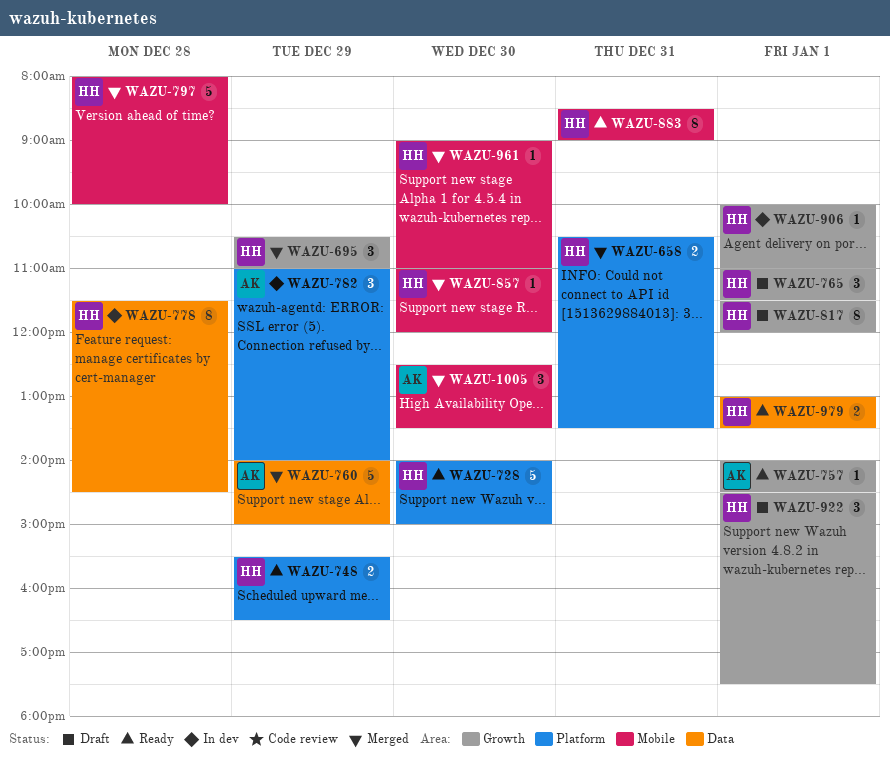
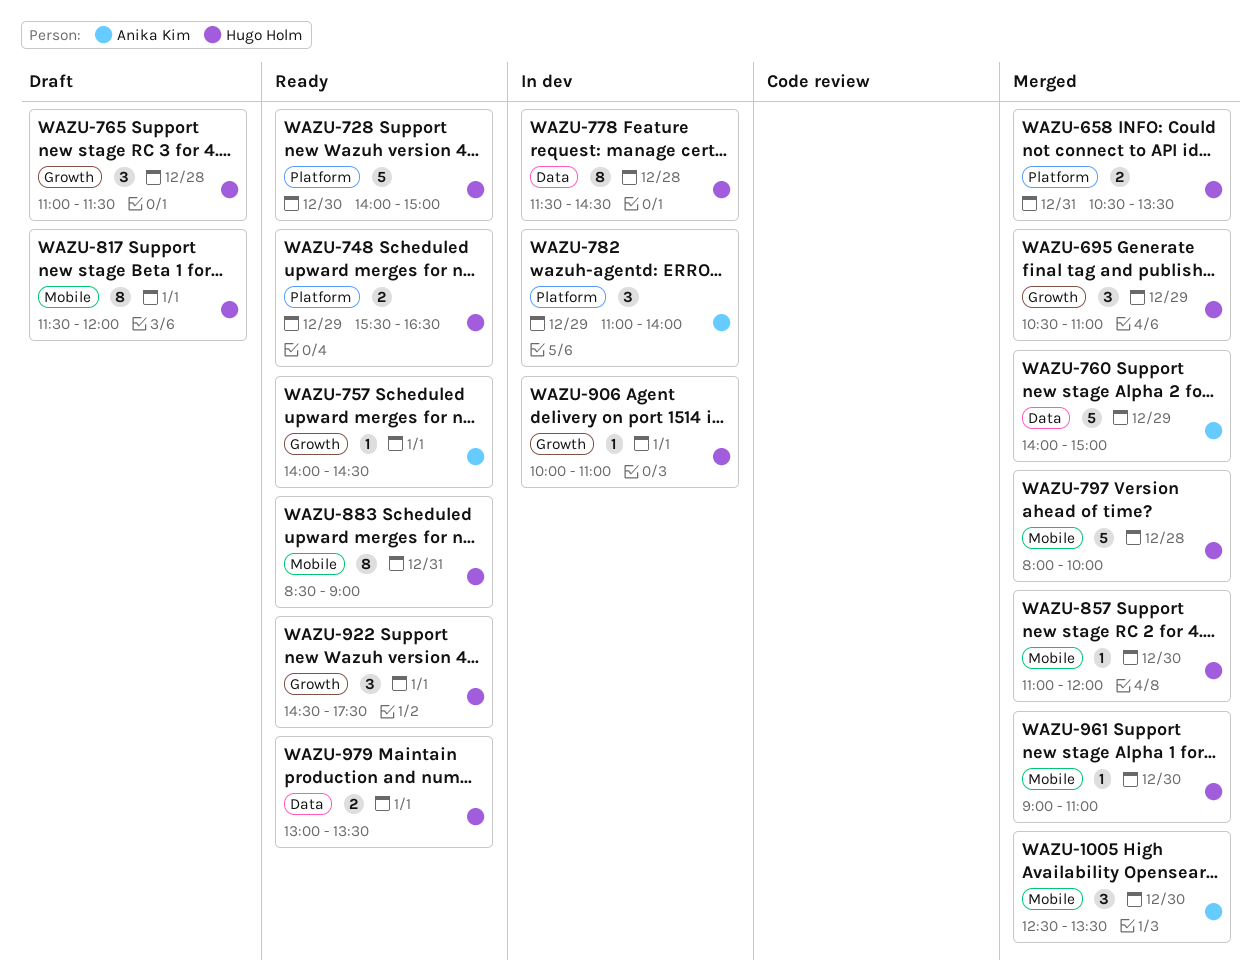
WAZU-765, day: Jan 1 -> Dec 28
WAZU-817, label: Growth -> Mobile
WAZU-922, status: Draft -> Ready

